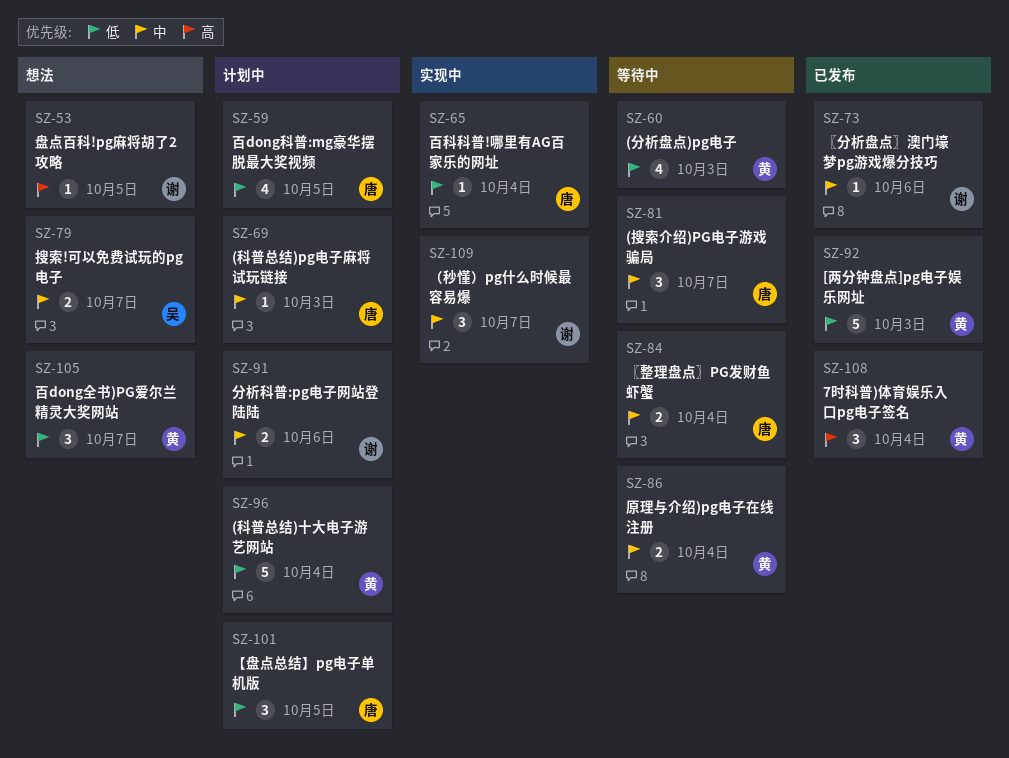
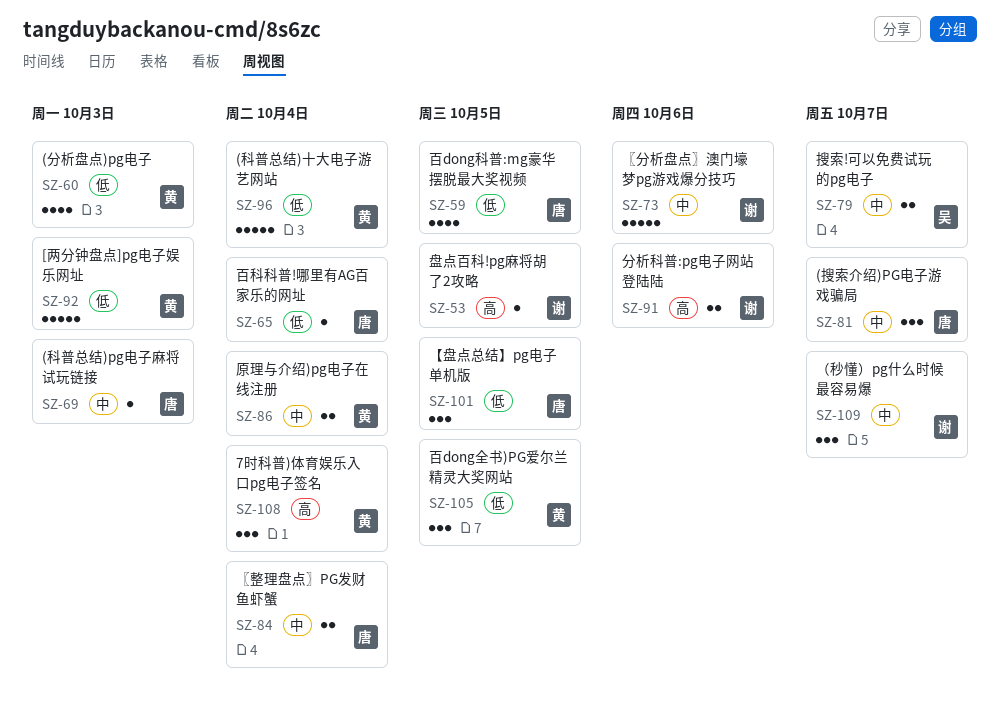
SZ-73, estimate: 1 -> 5
SZ-91, priority: 中 -> 高
SZ-105, due: Oct 7 -> Oct 5

